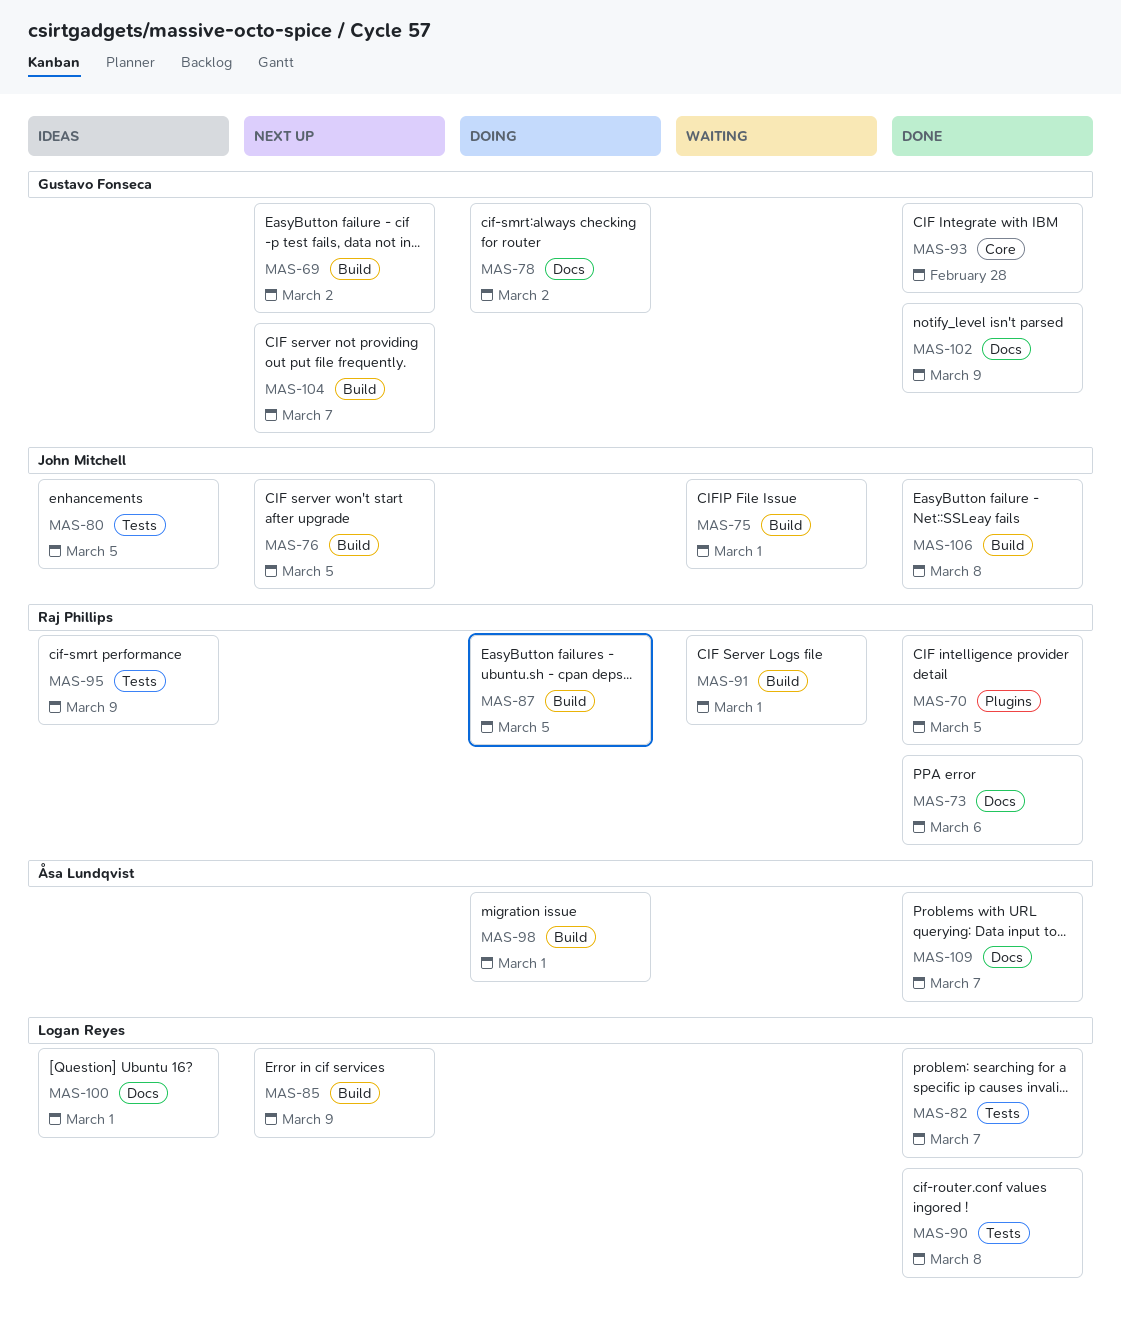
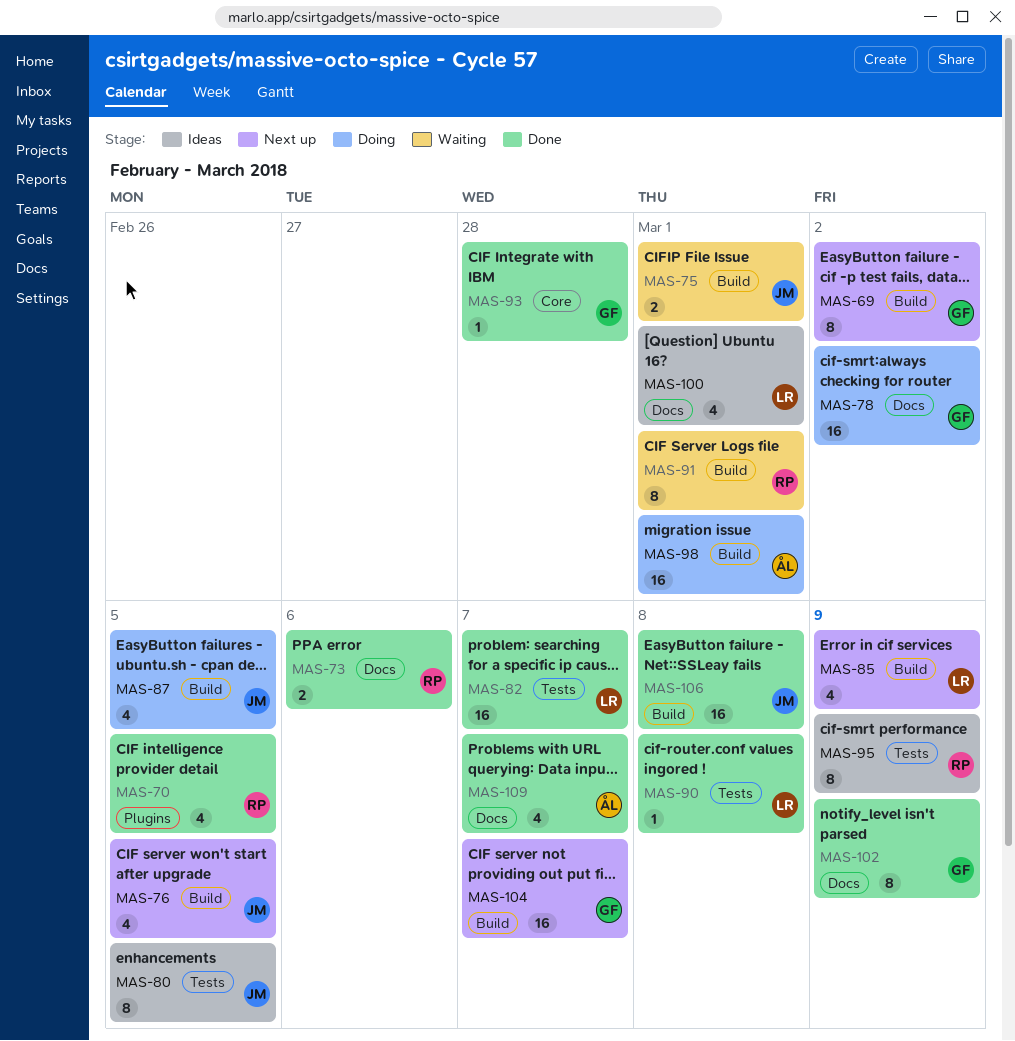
MAS-87, owner: Raj Phillips -> John Mitchell

